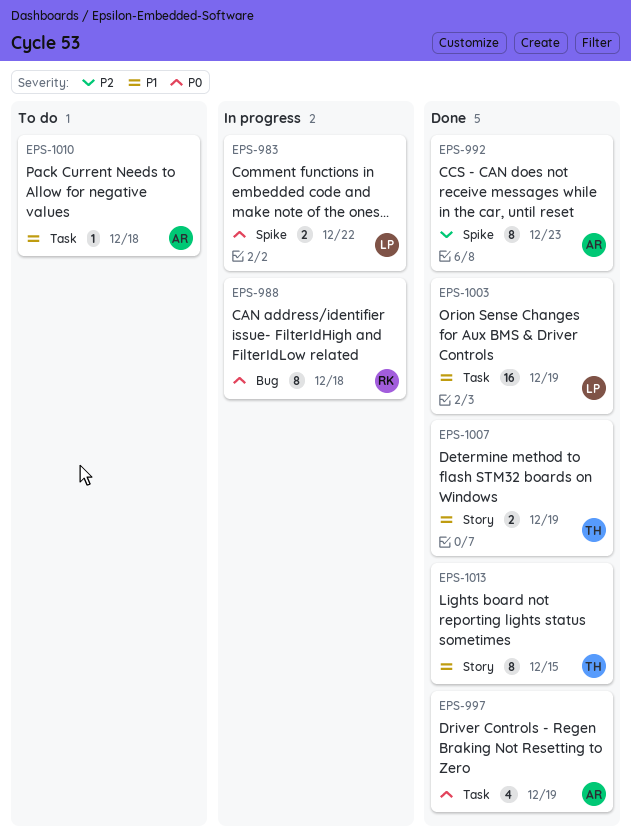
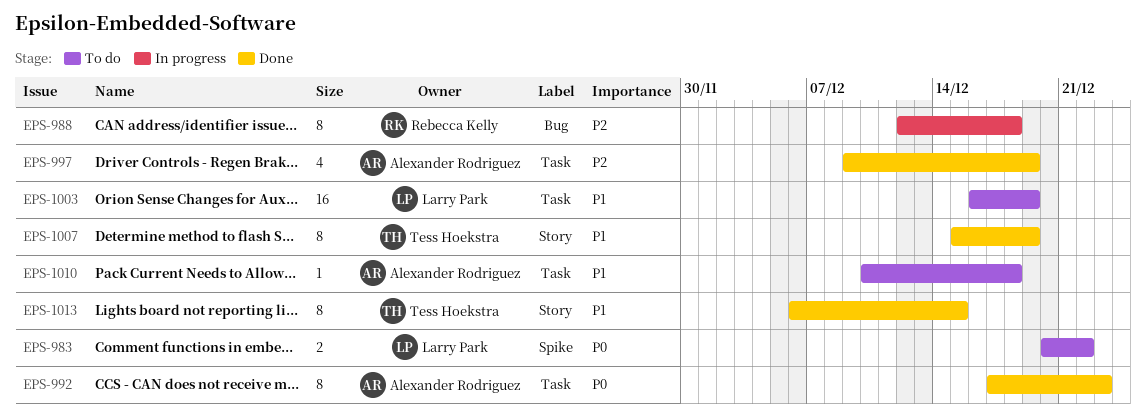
EPS-983, status: In progress -> To do
EPS-988, priority: P0 -> P2
EPS-992, priority: P2 -> P0
EPS-992, label: Spike -> Task
EPS-997, priority: P0 -> P2
EPS-1003, status: Done -> To do
EPS-1007, estimate: 2 -> 8

